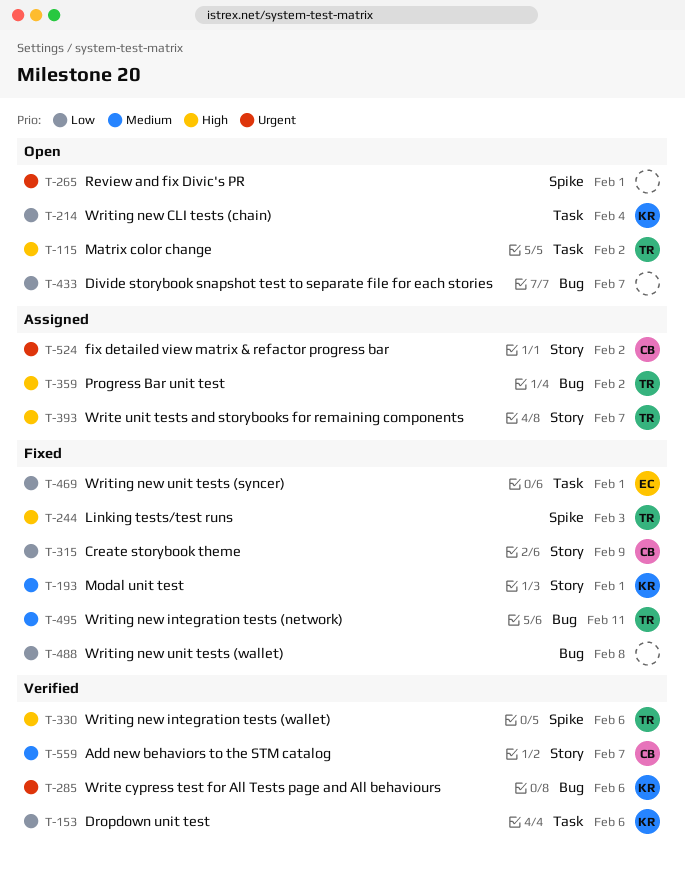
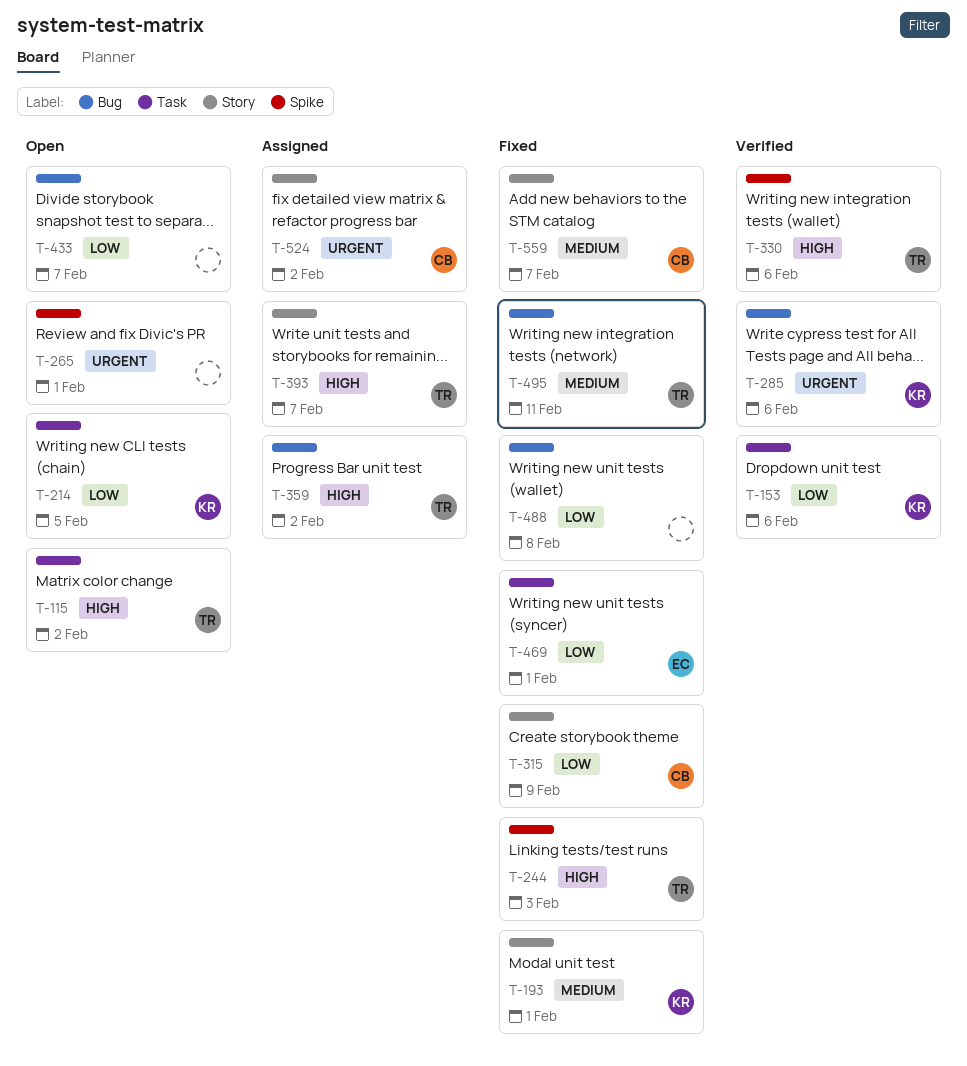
T-214, due: Feb 4 -> Feb 5
T-559, status: Verified -> Fixed

